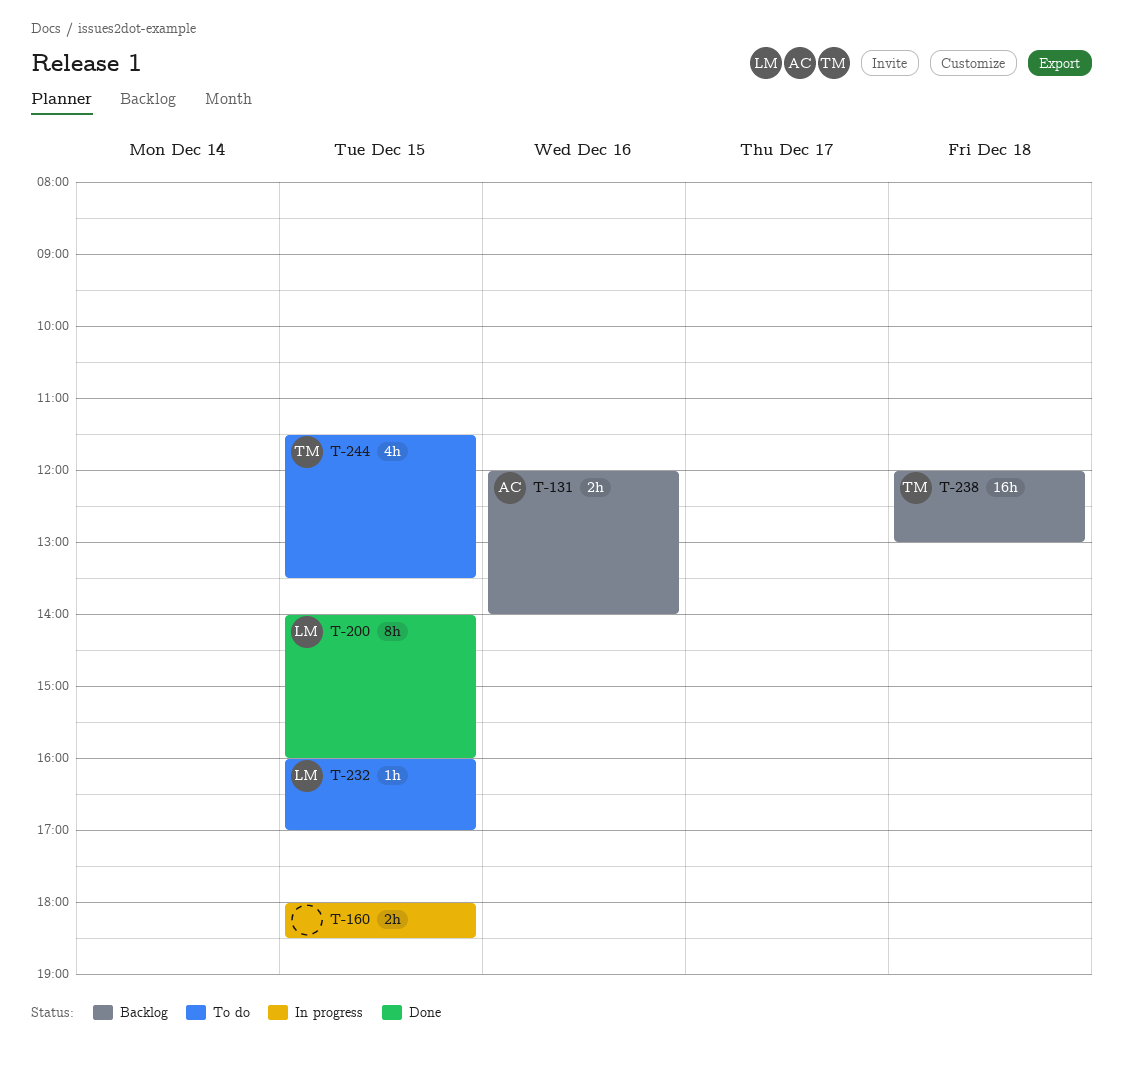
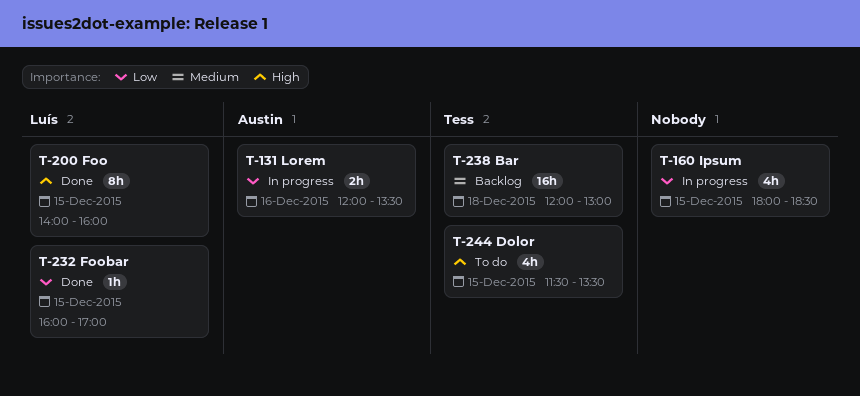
T-131, status: Backlog -> In progress
T-131, ends: 14:00 -> 13:30
T-160, estimate: 2h -> 4h
T-232, status: To do -> Done

